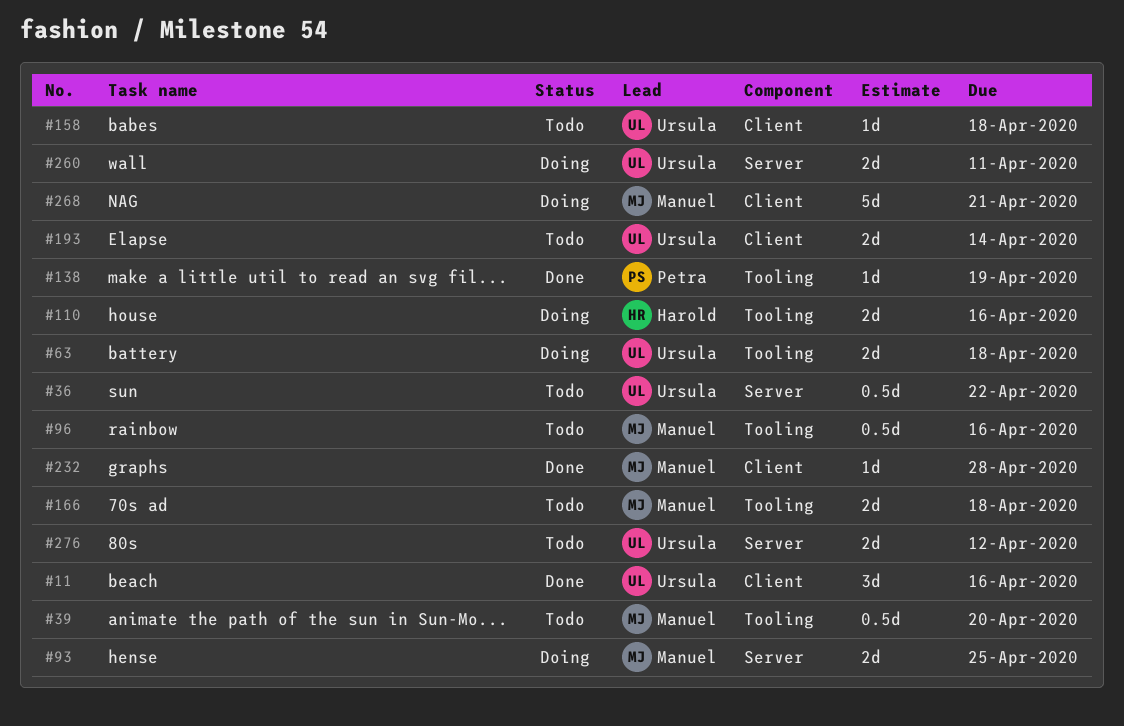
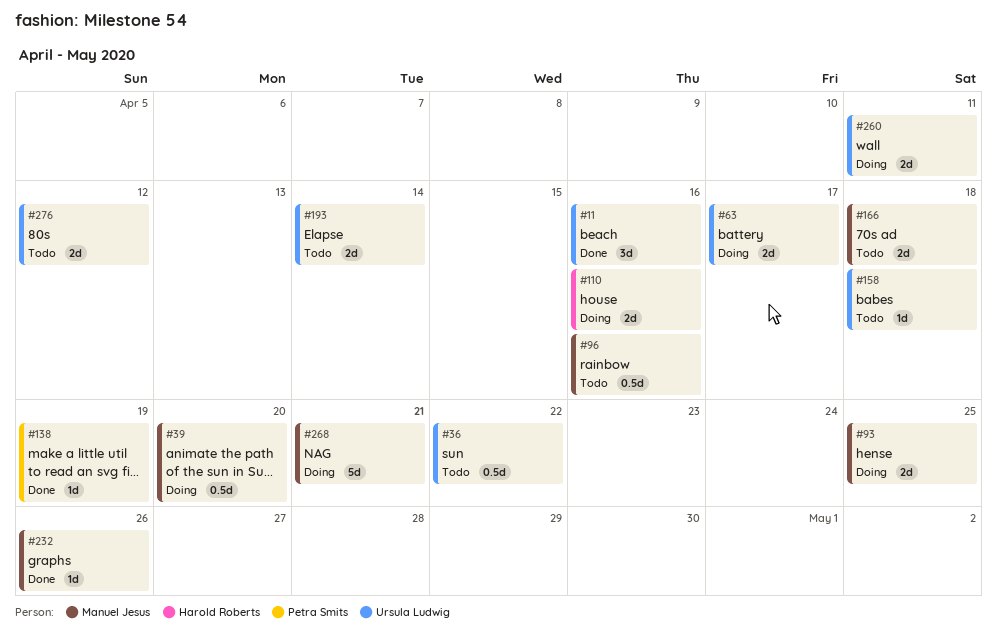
#39, status: Todo -> Doing
#63, due: Apr 18 -> Apr 17
#232, due: Apr 28 -> Apr 26

